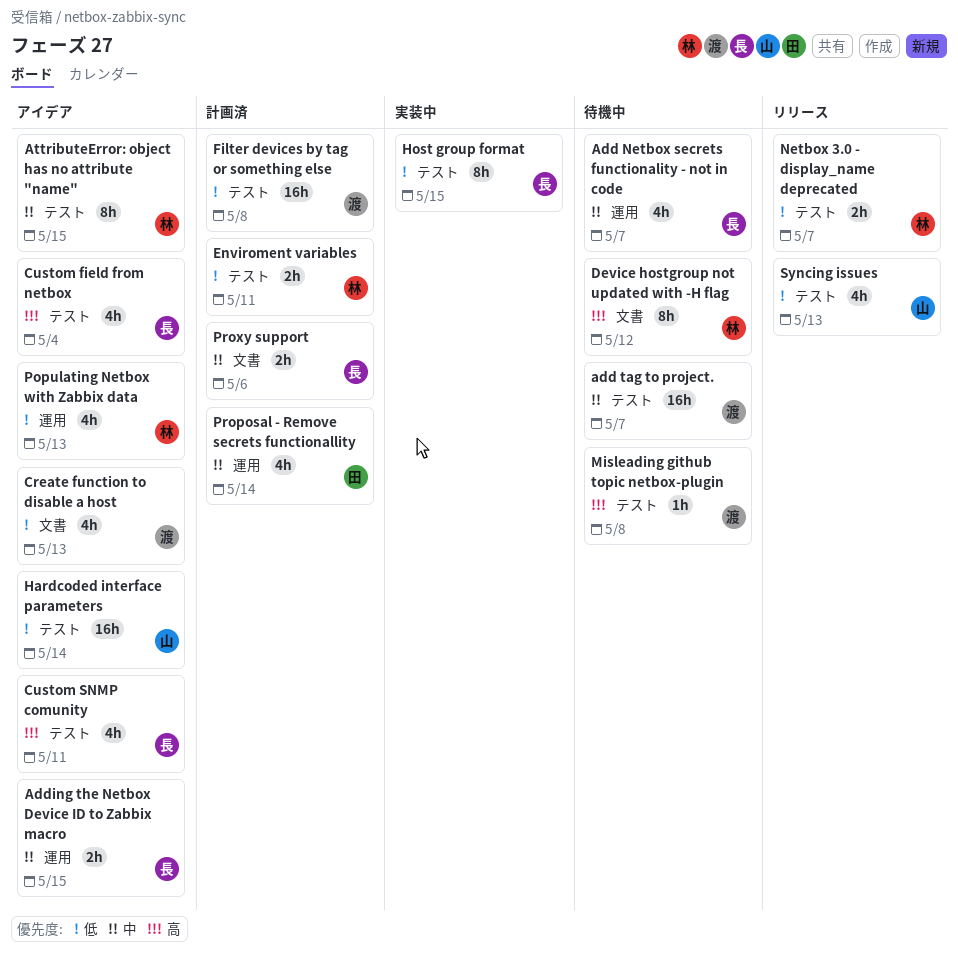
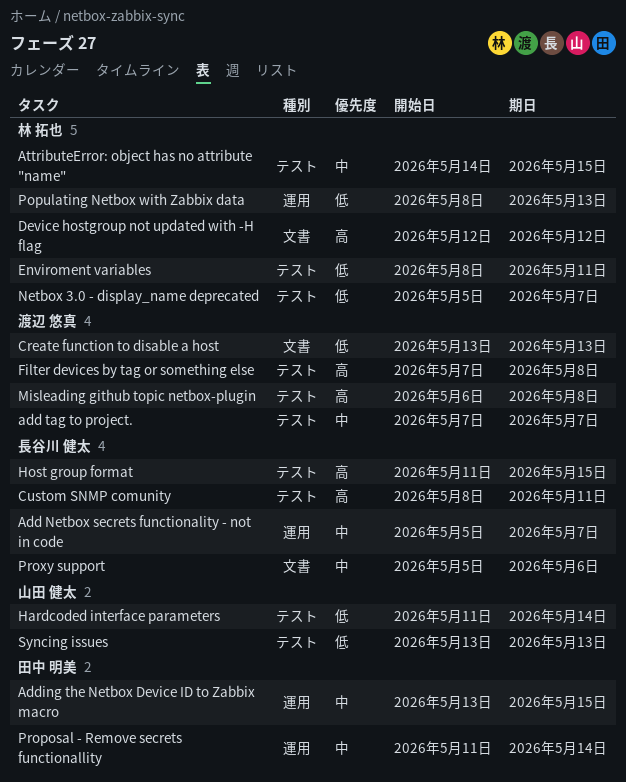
Adding the Netbox Device ID to Zabbix macro, owner: 長谷川 健太 -> 田中 明美
Custom field from netbox: present -> none
Filter devices by tag or something else, priority: 低 -> 高
Host group format, priority: 低 -> 高

